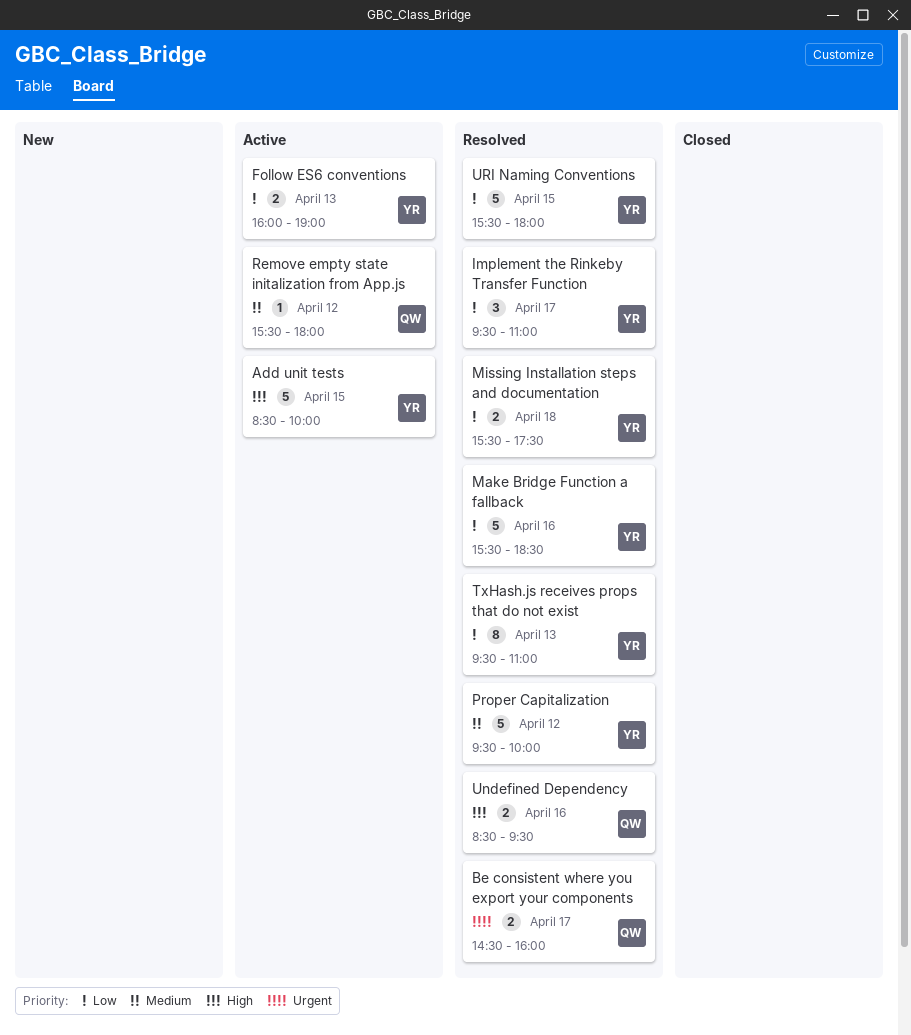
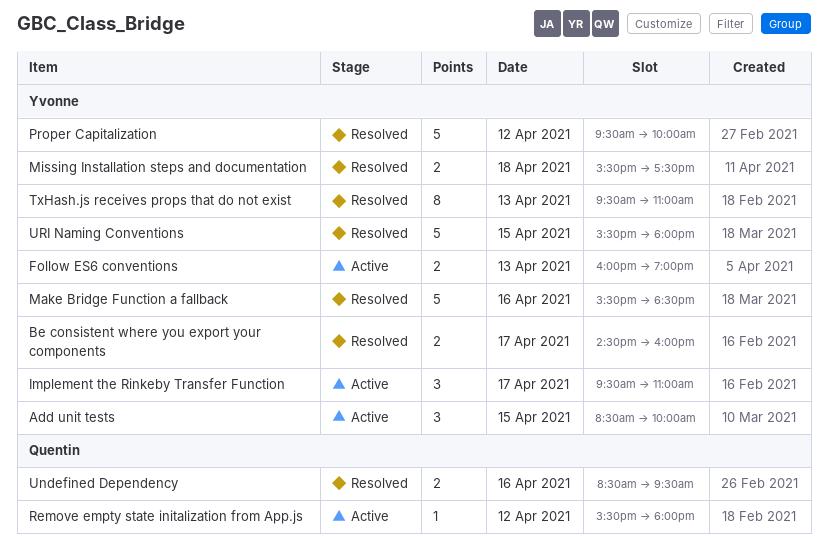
Add unit tests, estimate: 5 -> 3
Be consistent where you export your components, owner: Quentin -> Yvonne
Implement the Rinkeby Transfer Function, status: Resolved -> Active

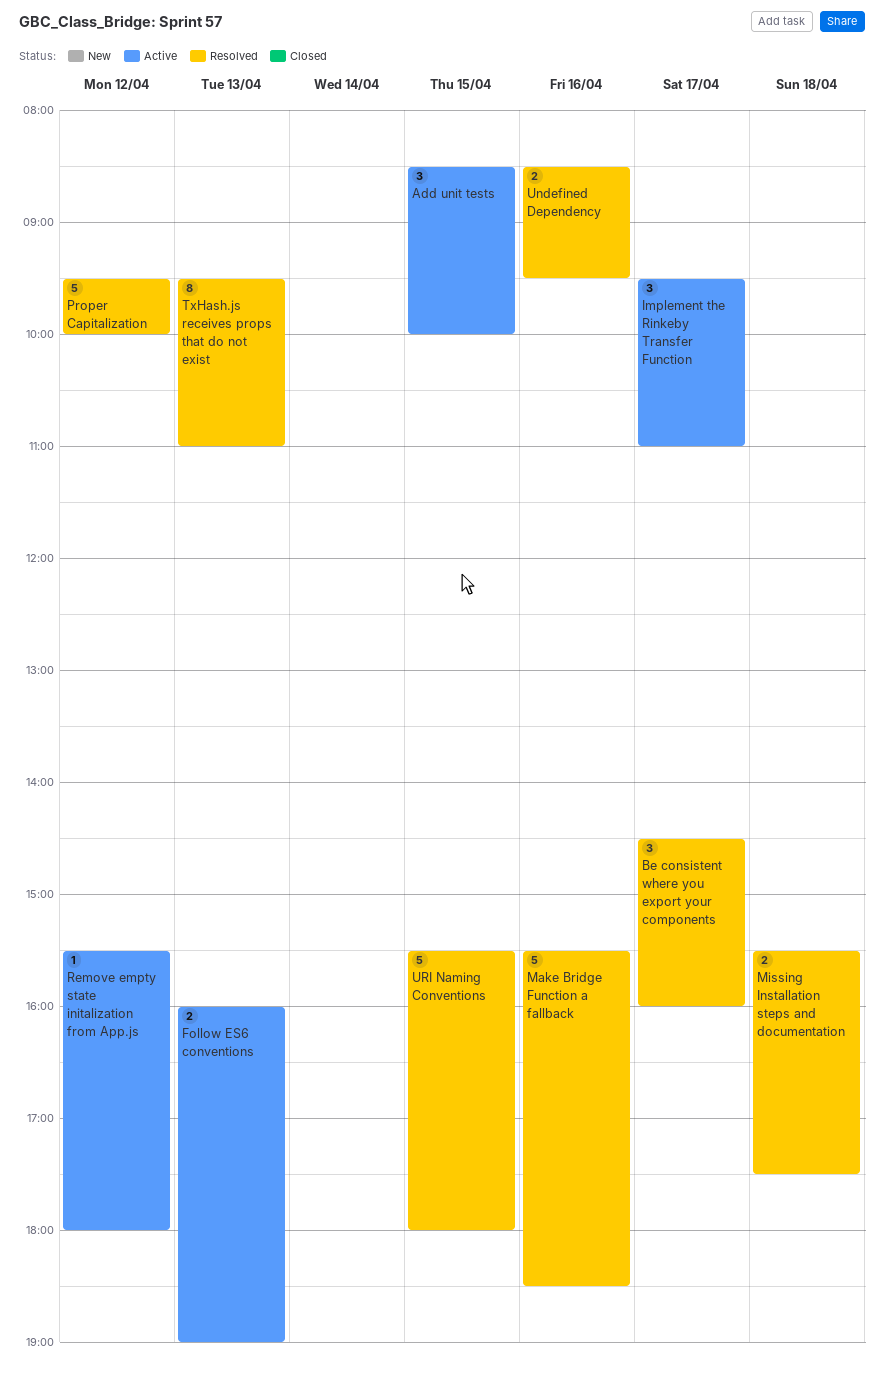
Be consistent where you export your components, estimate: 2 -> 3

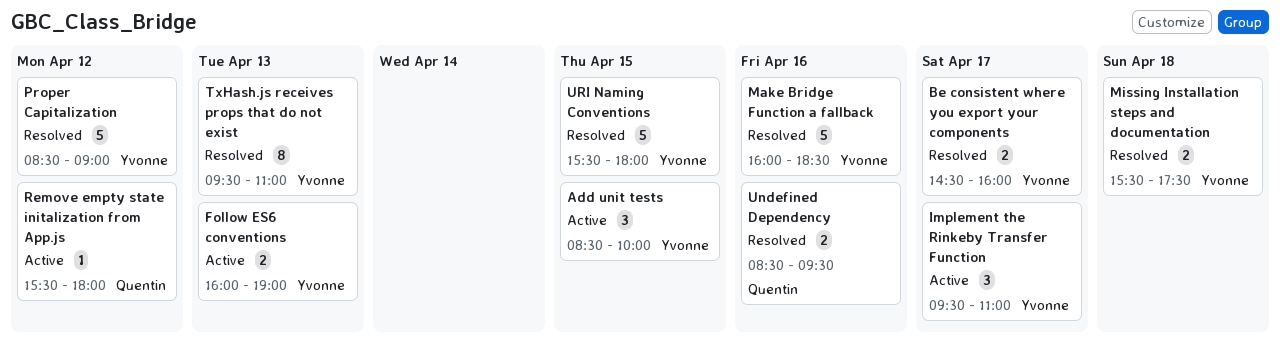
Be consistent where you export your components, estimate: 3 -> 2
Make Bridge Function a fallback, begins: 15:30 -> 16:00
Proper Capitalization, begins: 09:30 -> 08:30
Proper Capitalization, ends: 10:00 -> 09:00

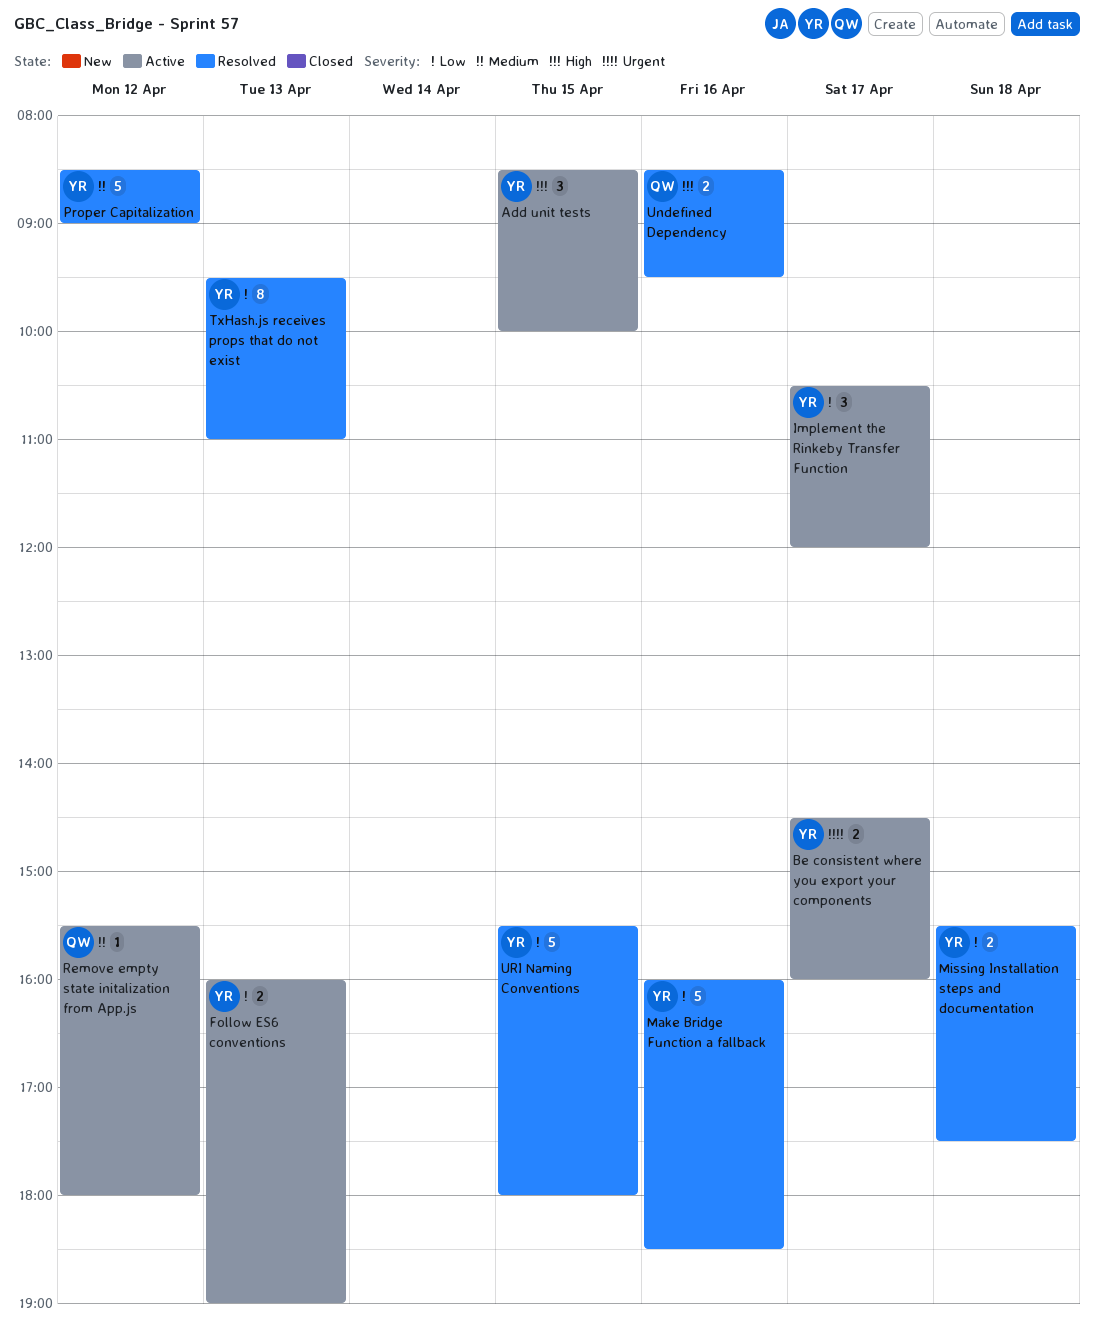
Be consistent where you export your components, status: Resolved -> Active
Implement the Rinkeby Transfer Function, begins: 09:30 -> 10:30
Implement the Rinkeby Transfer Function, ends: 11:00 -> 12:00

